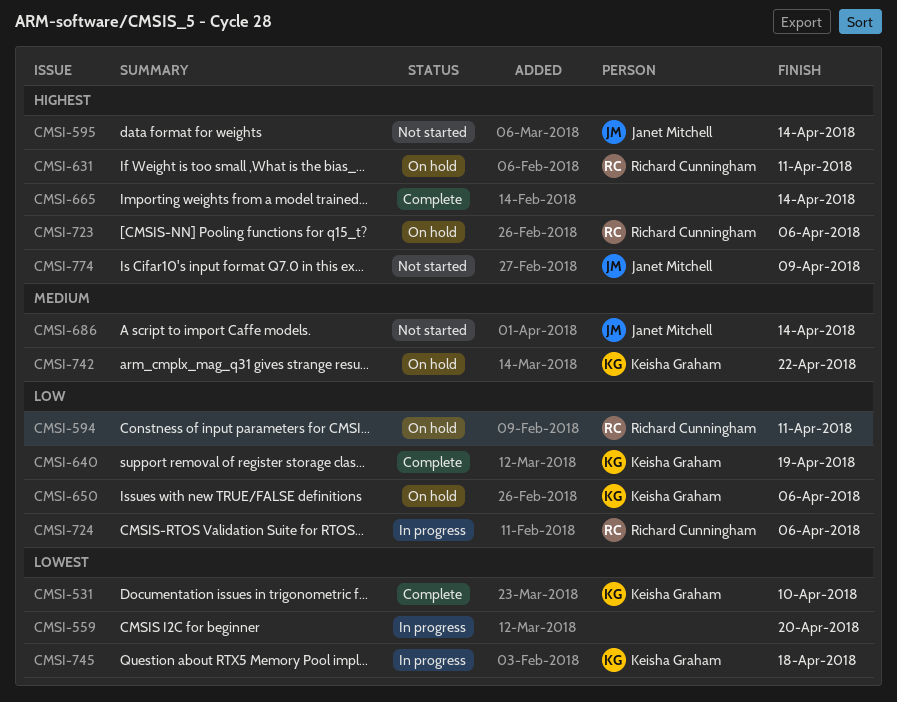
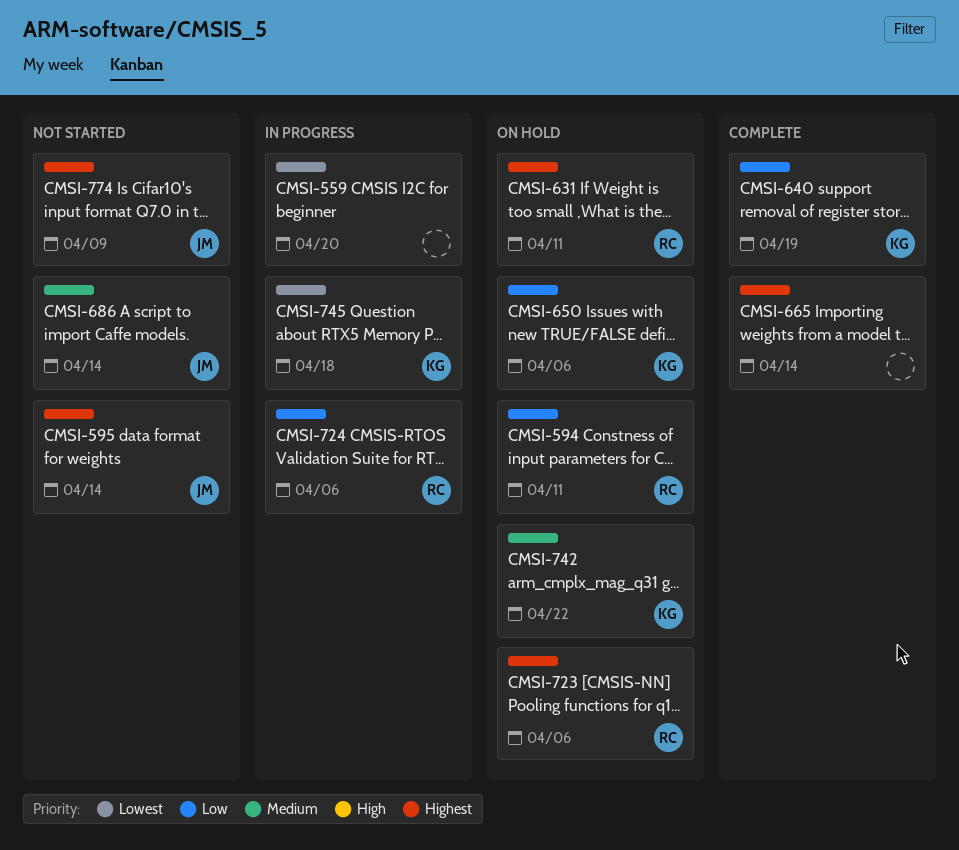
CMSI-531: present -> none

